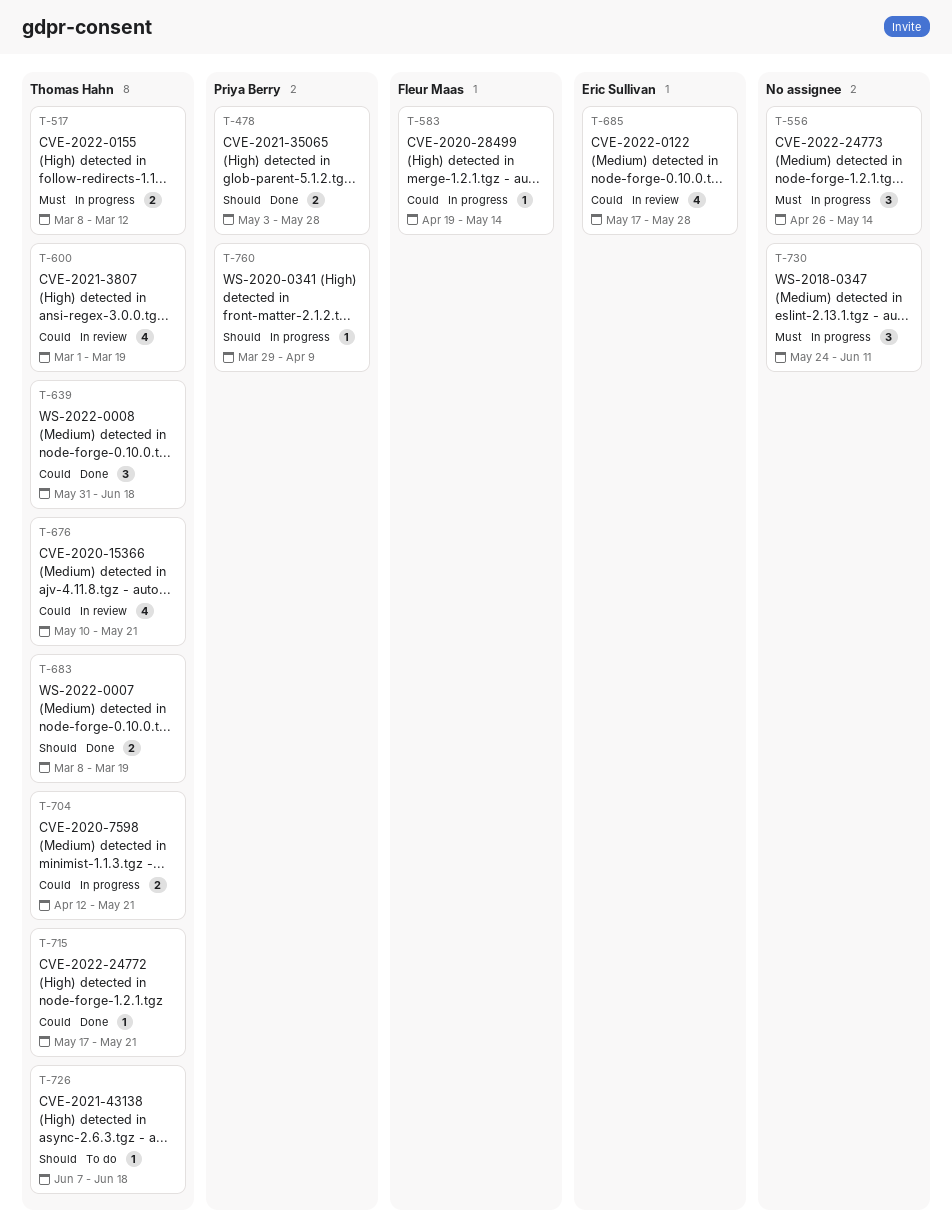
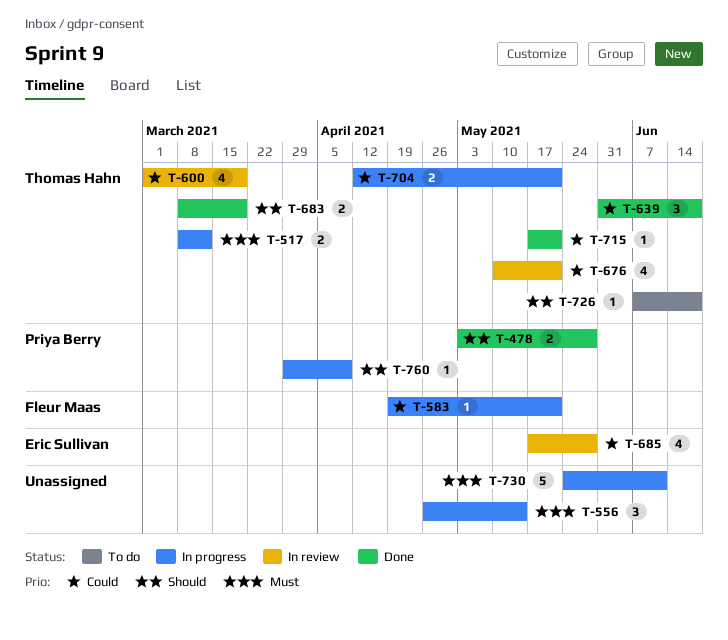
T-583, due: May 14 -> May 21
T-730, estimate: 3 -> 5

